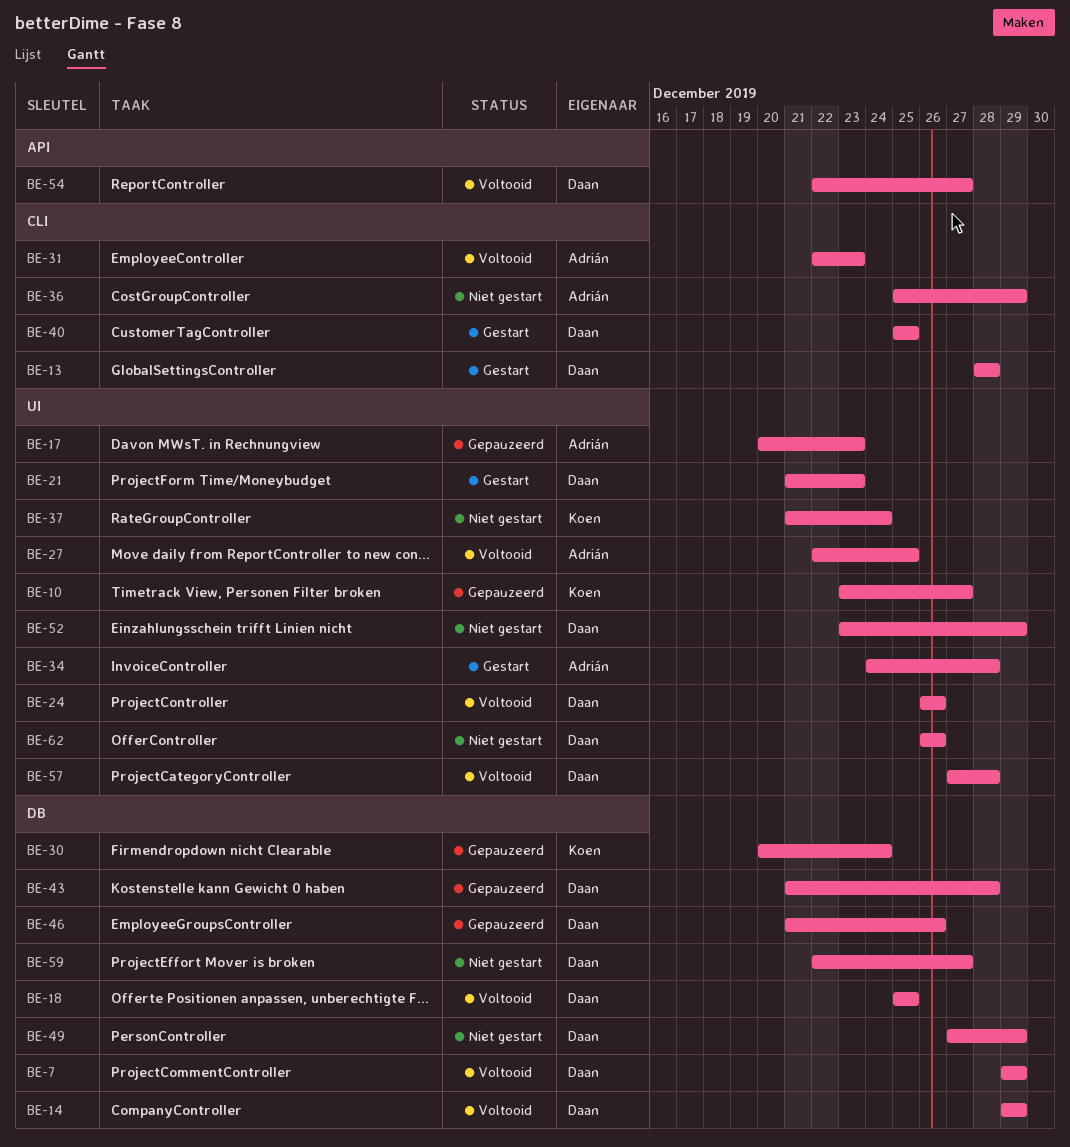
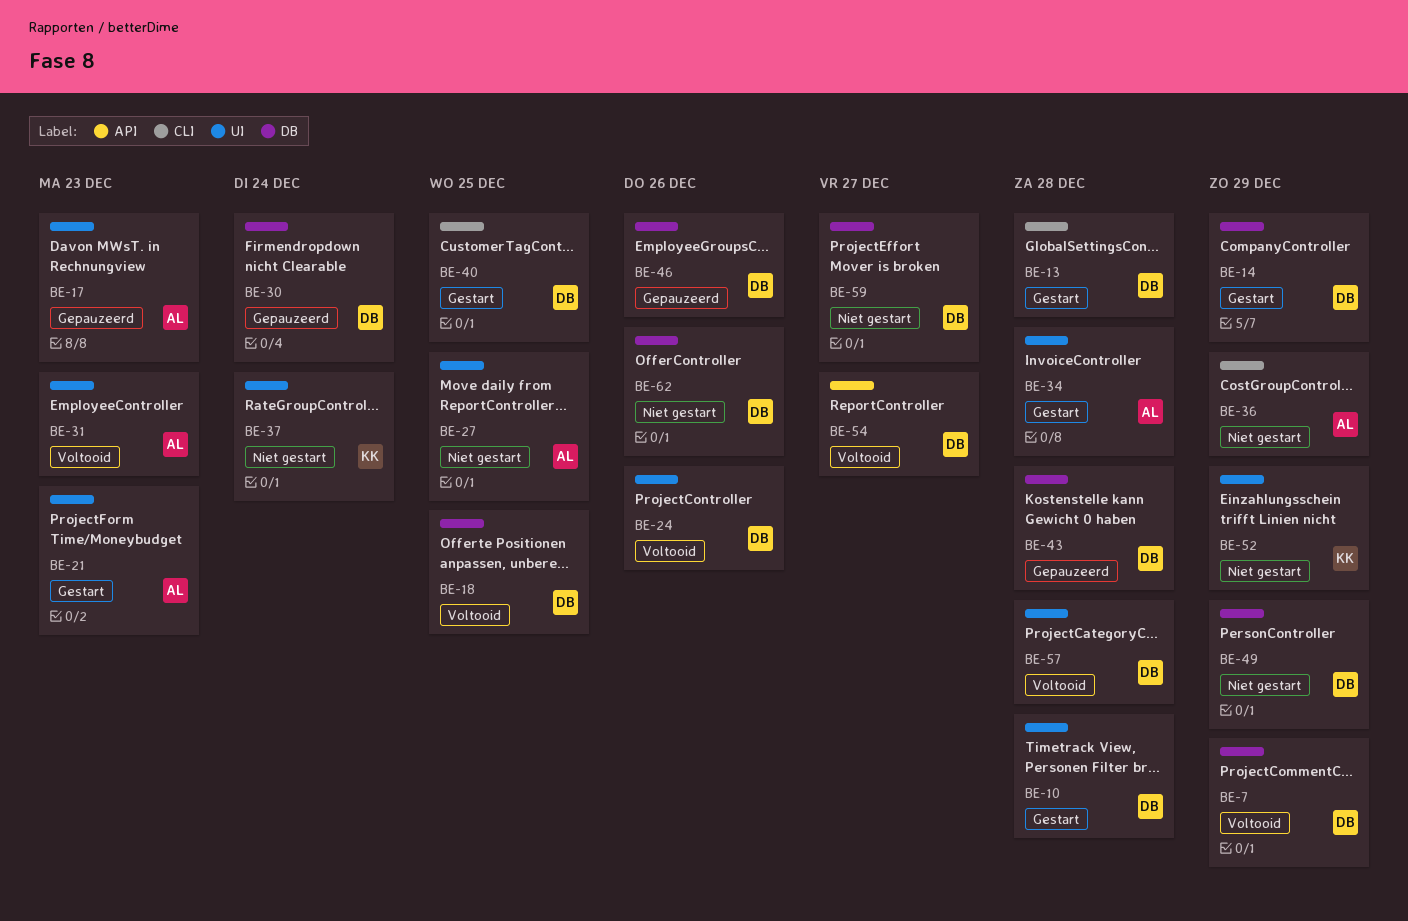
BE-10, status: Gepauzeerd -> Gestart
BE-10, owner: Koen -> Daan
BE-10, due: Dec 27 -> Dec 28
BE-14, status: Voltooid -> Gestart
BE-21, owner: Daan -> Adrián
BE-27, status: Voltooid -> Niet gestart
BE-30, owner: Koen -> Daan
BE-31, label: CLI -> UI
BE-52, owner: Daan -> Koen
BE-62, label: UI -> DB

